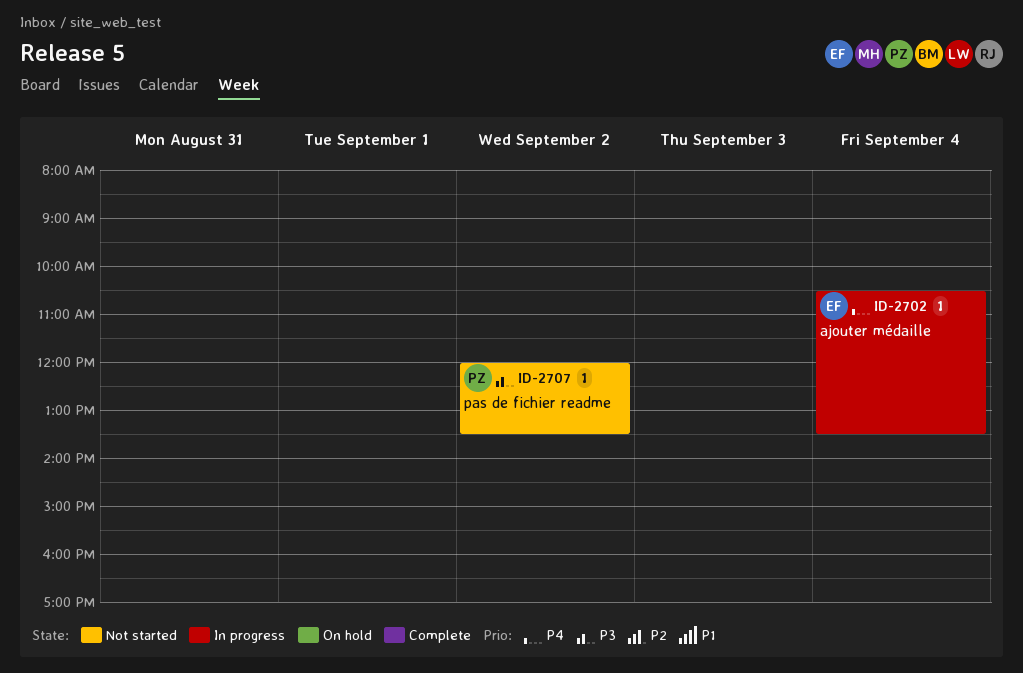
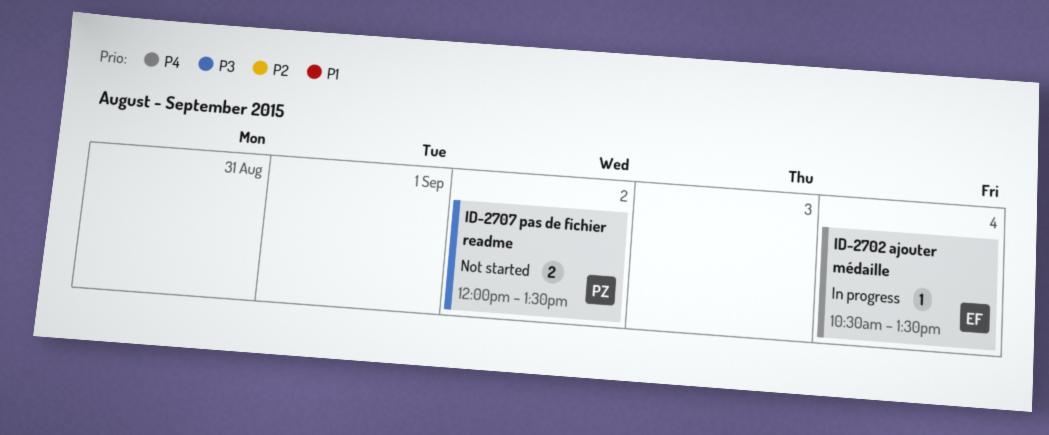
ID-2707, estimate: 1 -> 2

